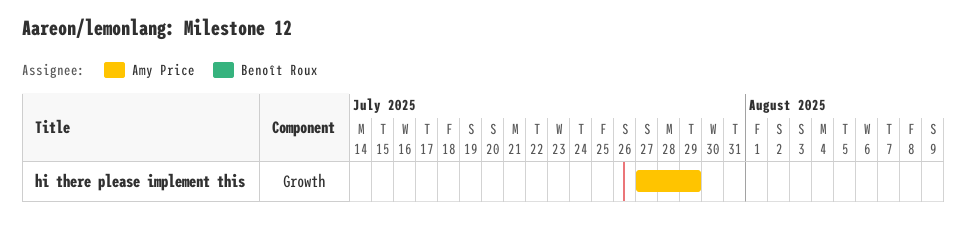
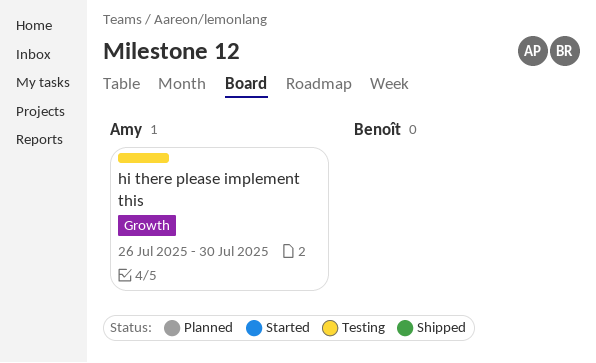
hi there please implement this, start: Jul 27 -> Jul 26
hi there please implement this, due: Jul 29 -> Jul 30

